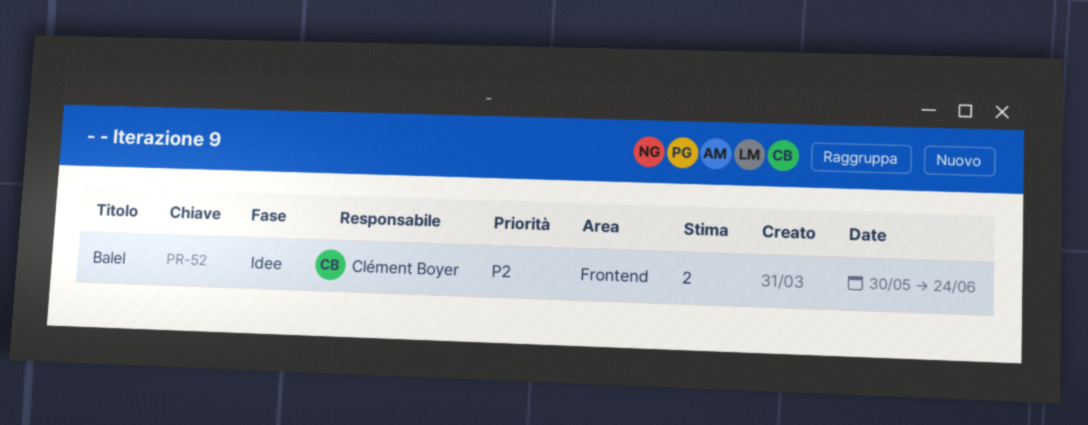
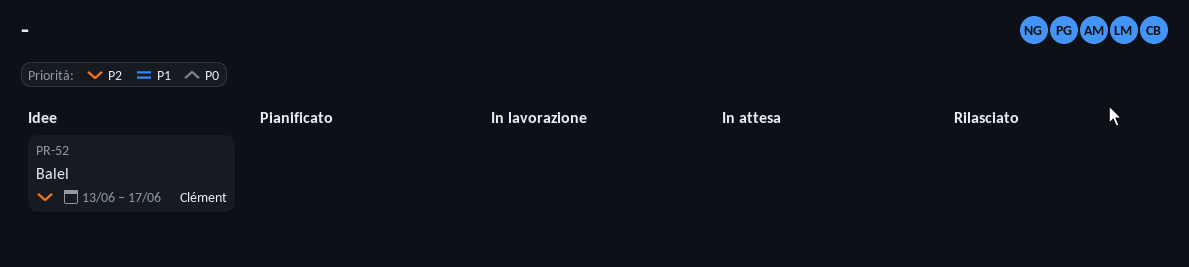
PR-52, start: May 30 -> Jun 13
PR-52, due: Jun 24 -> Jun 17

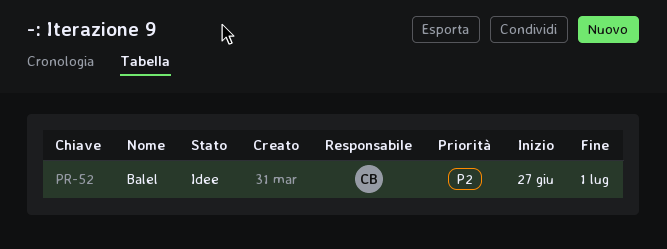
PR-52, start: Jun 13 -> Jun 27
PR-52, due: Jun 17 -> Jul 1

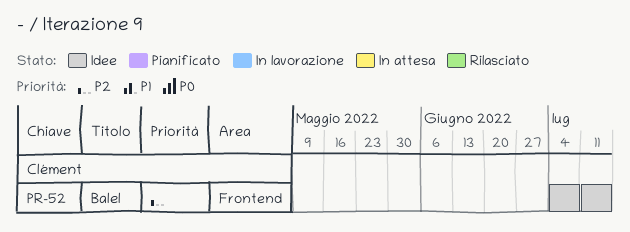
PR-52, start: Jun 27 -> Jul 4
PR-52, due: Jul 1 -> Jul 15

